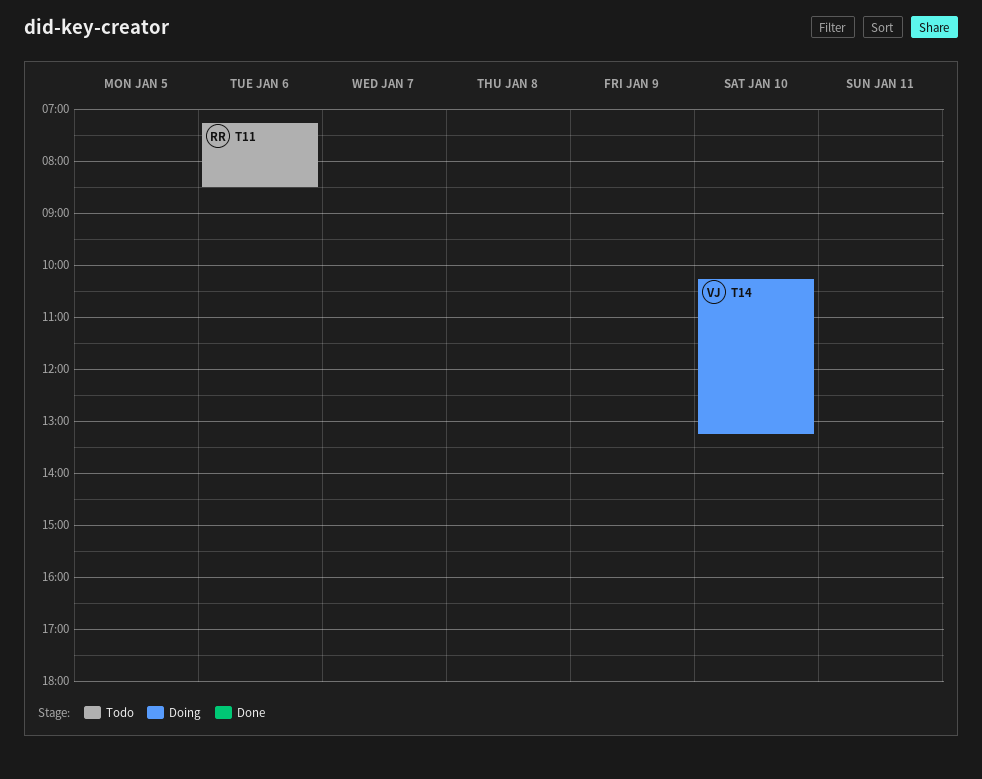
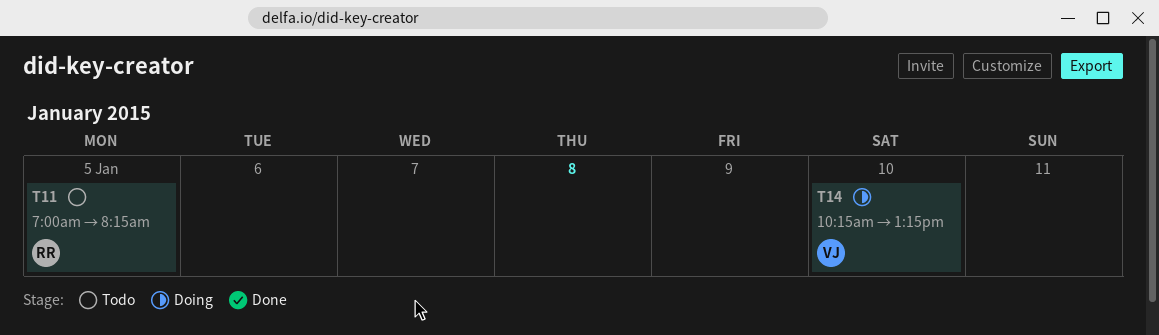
T11, day: Jan 6 -> Jan 5
T11, begins: 07:15 -> 07:00
T11, ends: 08:30 -> 08:15

